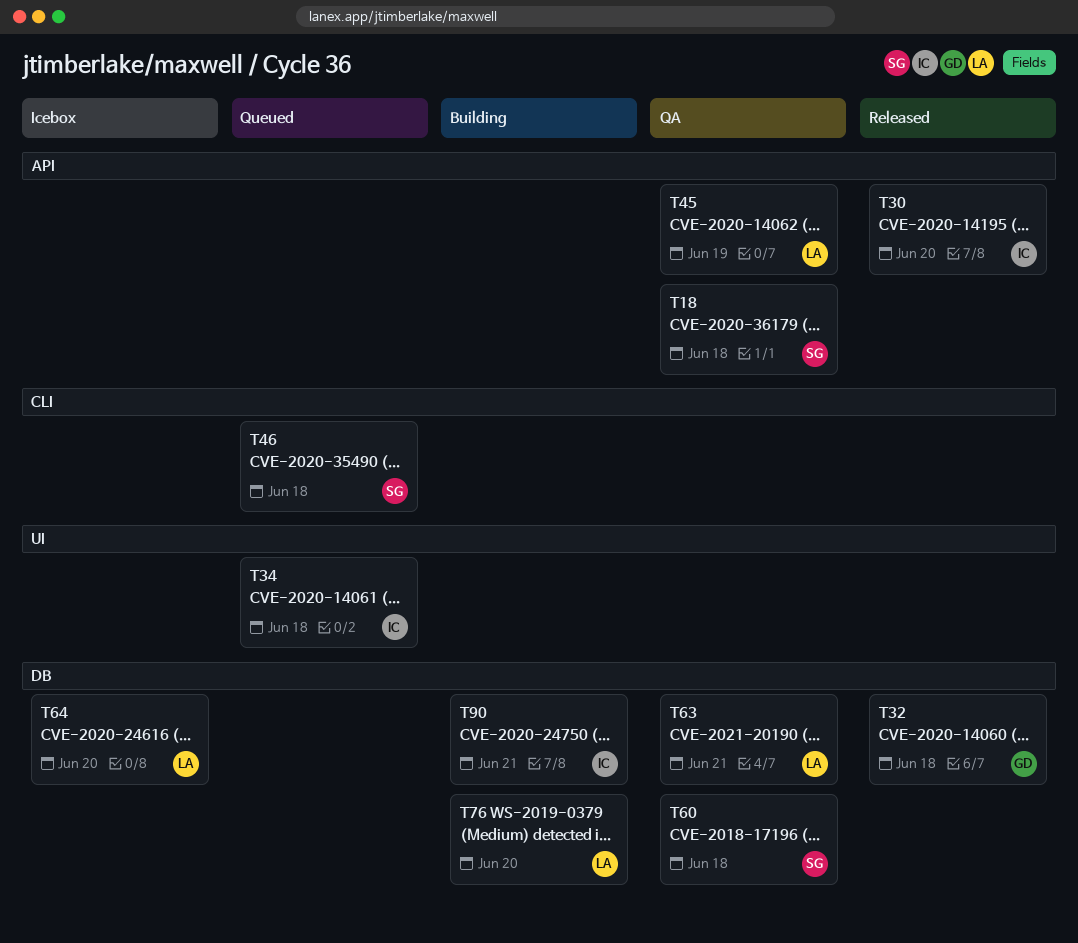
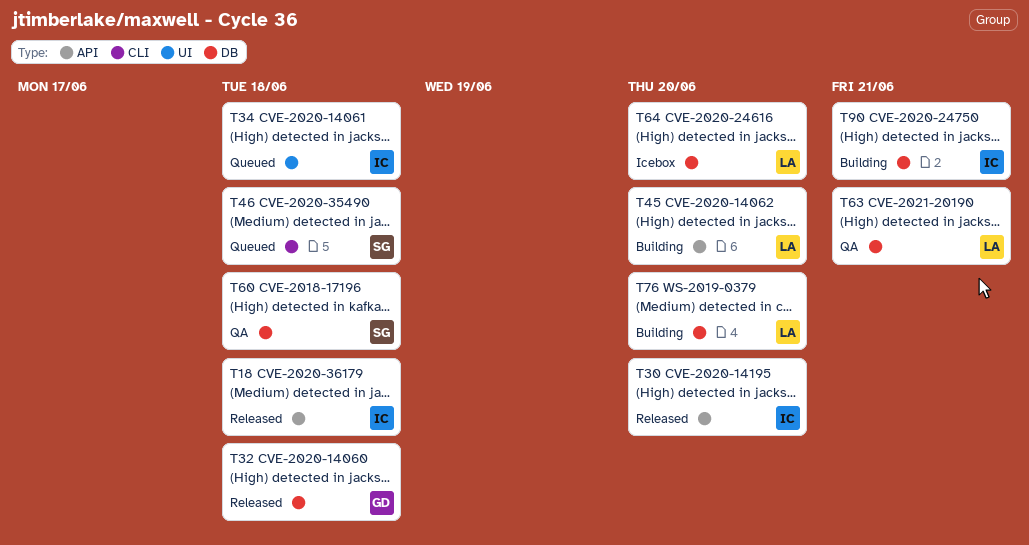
T18, status: QA -> Released
T18, owner: SG -> IC
T45, status: QA -> Building
T45, due: Jun 19 -> Jun 20

